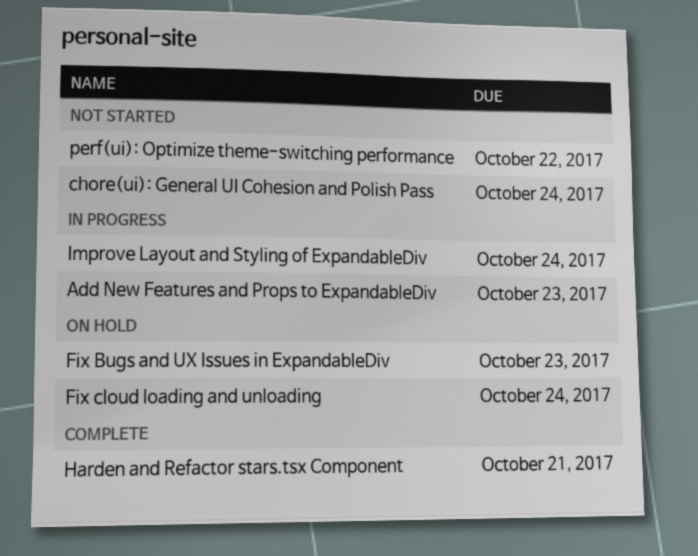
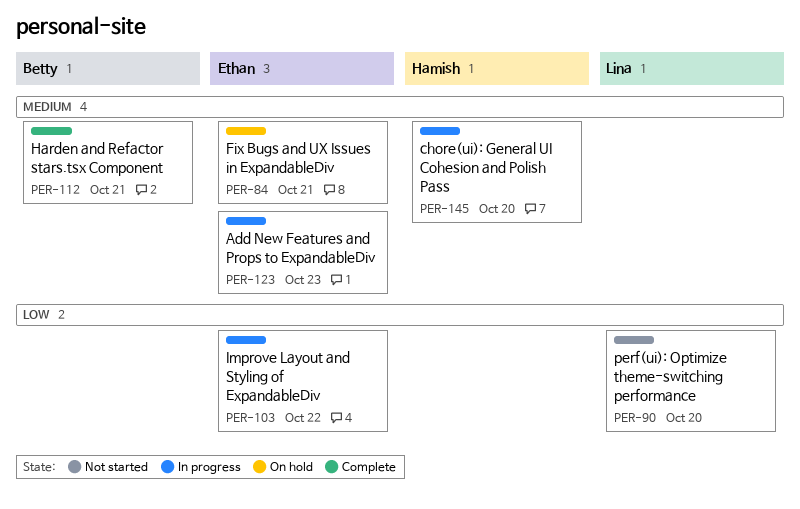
chore(ui): General UI Cohesion and Polish Pass, status: Not started -> In progress
chore(ui): General UI Cohesion and Polish Pass, due: Oct 24 -> Oct 20
Fix Bugs and UX Issues in ExpandableDiv, due: Oct 23 -> Oct 21
Fix cloud loading and unloading: present -> none
Improve Layout and Styling of ExpandableDiv, due: Oct 24 -> Oct 22
perf(ui): Optimize theme-switching performance, due: Oct 22 -> Oct 20

